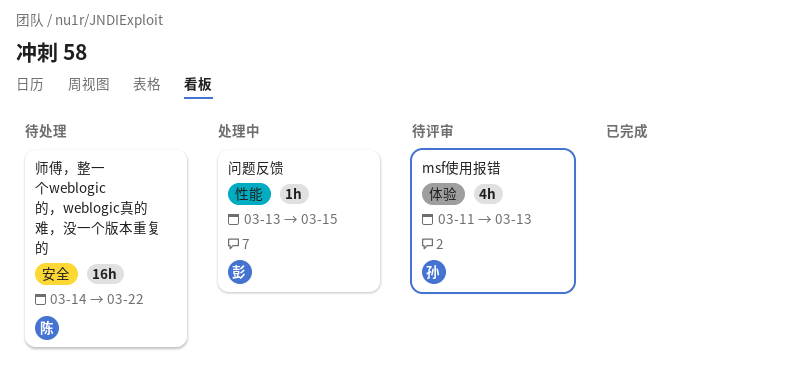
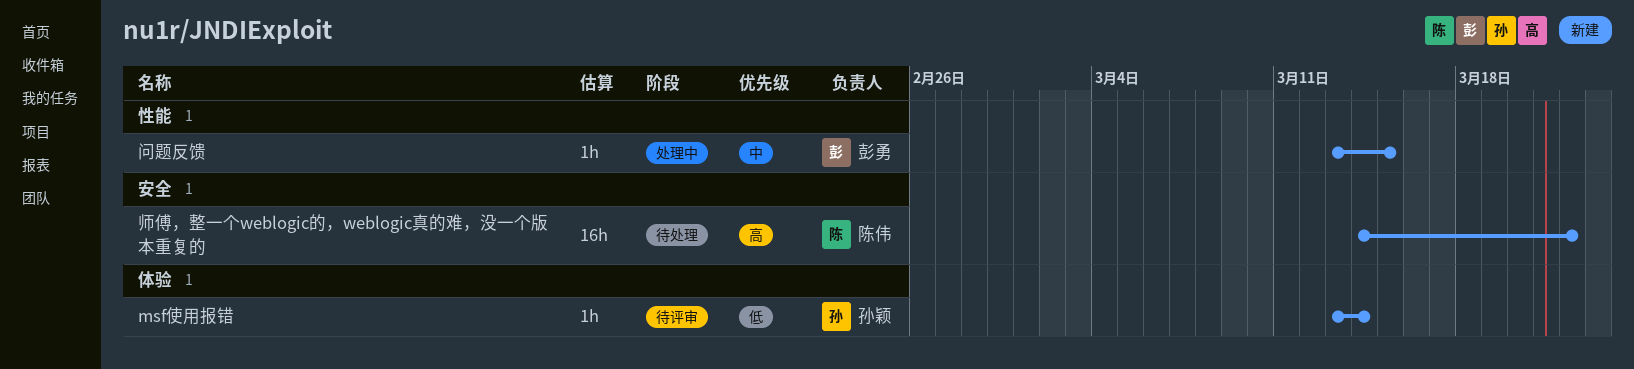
msf使用报错, estimate: 4h -> 1h
msf使用报错, start: Mar 11 -> Mar 13
msf使用报错, due: Mar 13 -> Mar 14

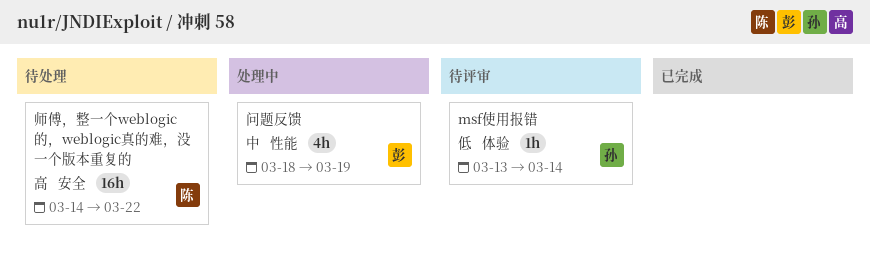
问题反馈, estimate: 1h -> 4h
问题反馈, start: Mar 13 -> Mar 18
问题反馈, due: Mar 15 -> Mar 19

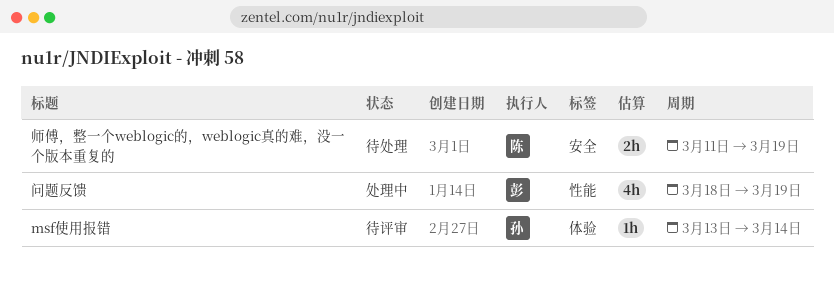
师傅，整一个weblogic的，weblogic真的难，没一个版本重复的, estimate: 16h -> 2h
师傅，整一个weblogic的，weblogic真的难，没一个版本重复的, start: Mar 14 -> Mar 11
师傅，整一个weblogic的，weblogic真的难，没一个版本重复的, due: Mar 22 -> Mar 19

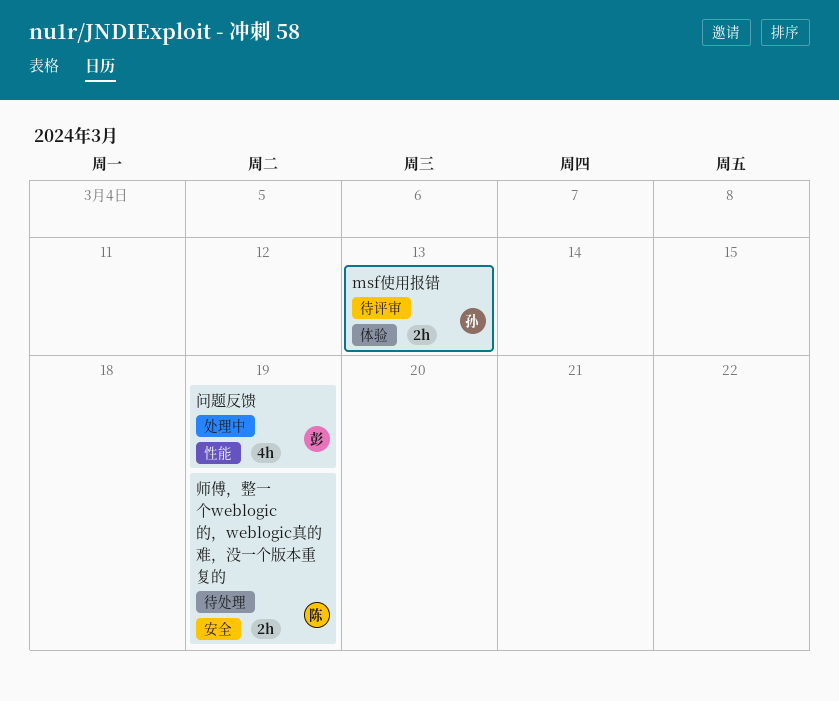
msf使用报错, estimate: 1h -> 2h
msf使用报错, due: Mar 14 -> Mar 13

